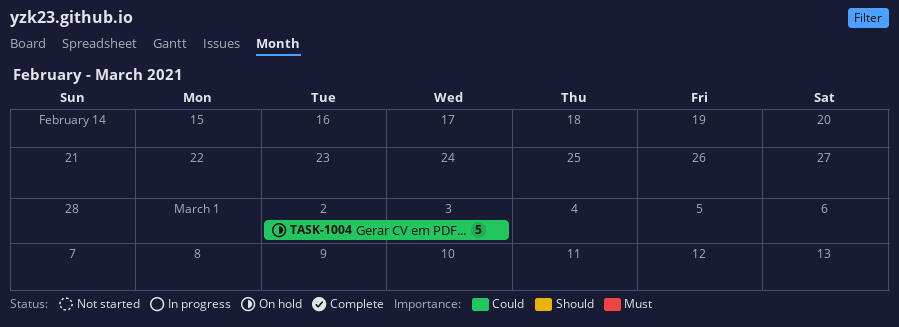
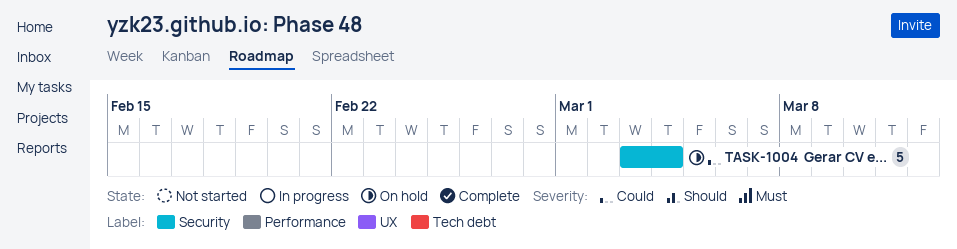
TASK-1004, start: Mar 2 -> Mar 3
TASK-1004, due: Mar 3 -> Mar 4

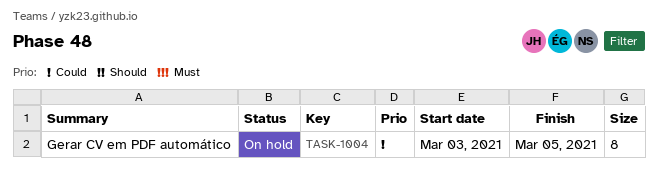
TASK-1004, estimate: 5 -> 8
TASK-1004, due: Mar 4 -> Mar 5

